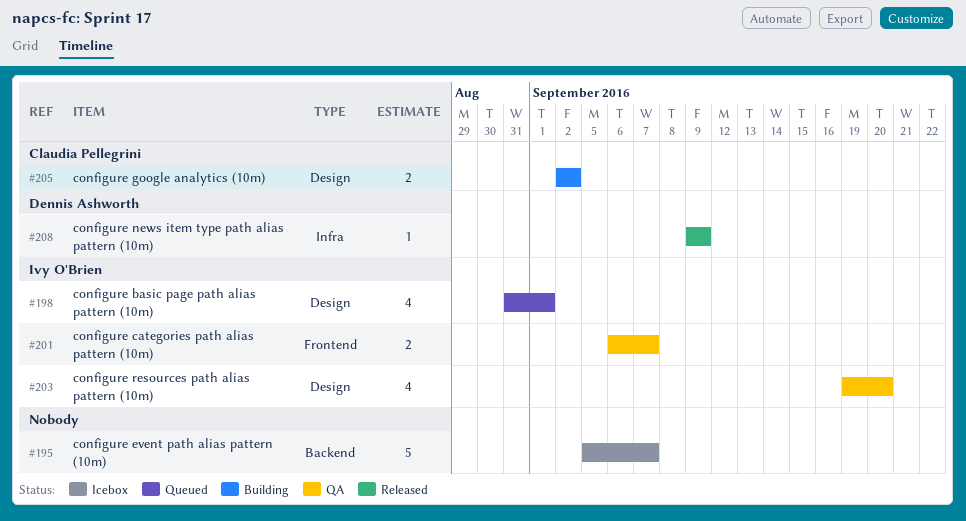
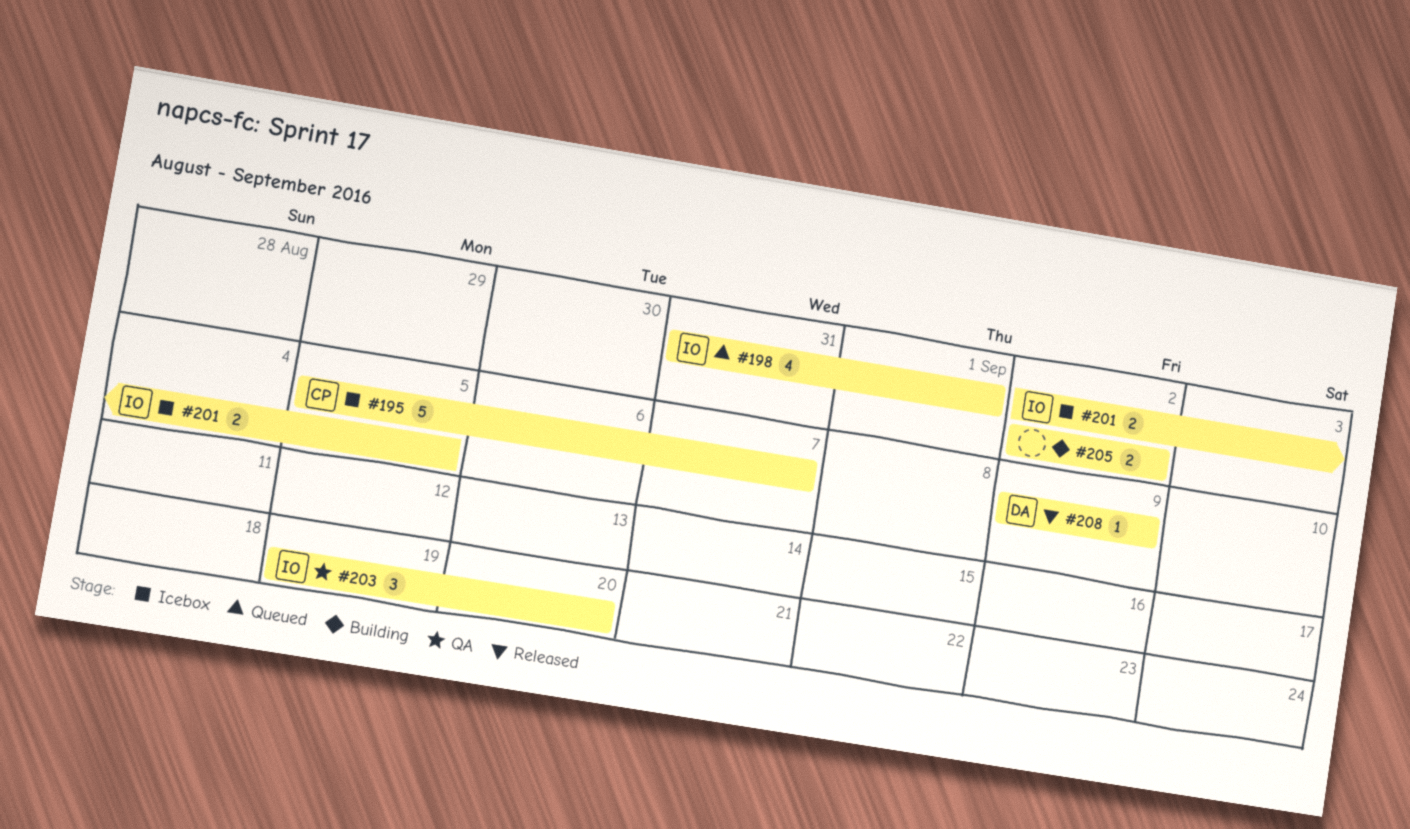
#195, owner: none -> Claudia Pellegrini
#201, status: QA -> Icebox
#201, start: Sep 6 -> Sep 2
#201, due: Sep 7 -> Sep 5
#203, estimate: 4 -> 3
#205, owner: Claudia Pellegrini -> none

